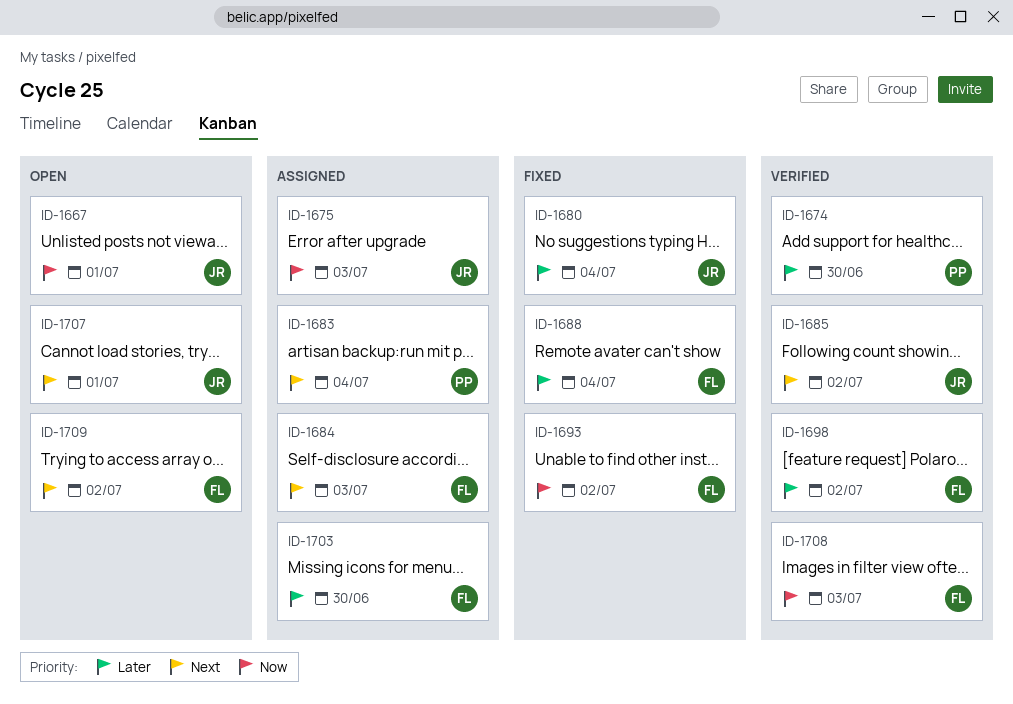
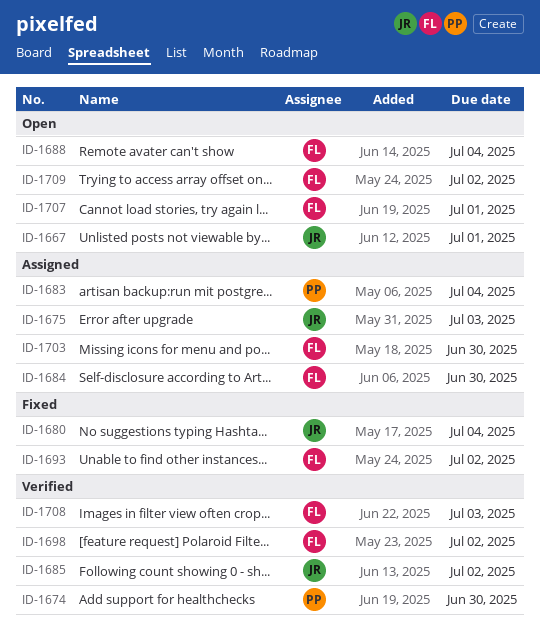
ID-1684, due: Jul 3 -> Jun 30
ID-1688, status: Fixed -> Open
ID-1707, owner: JR -> FL

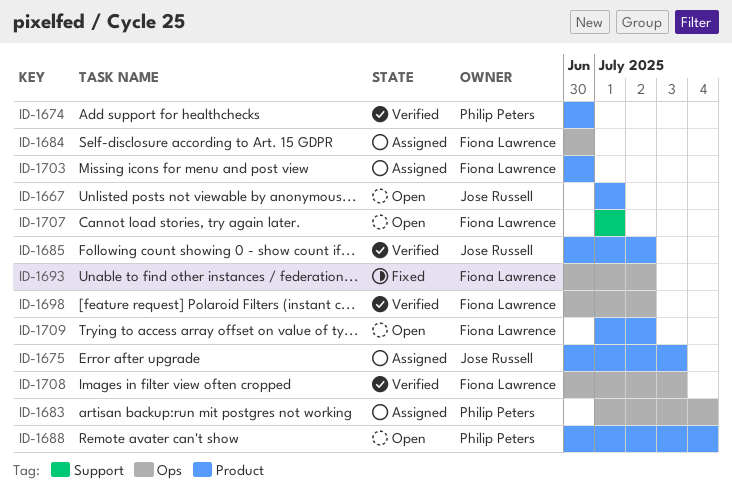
ID-1680: present -> none
ID-1688, owner: Fiona Lawrence -> Philip Peters

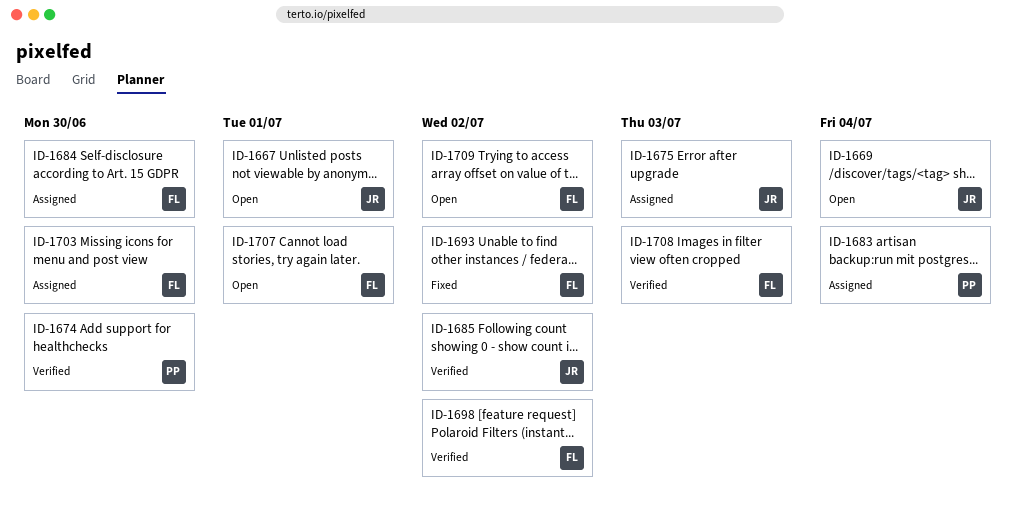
ID-1669: none -> present
ID-1688: present -> none

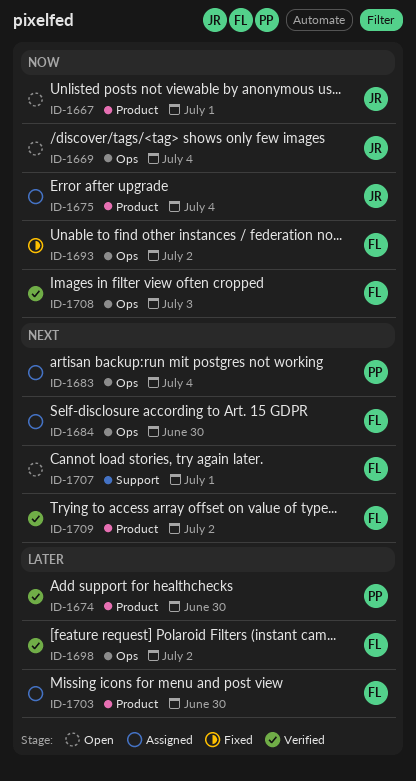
ID-1675, due: Jul 3 -> Jul 4
ID-1685: present -> none
ID-1709, status: Open -> Verified

